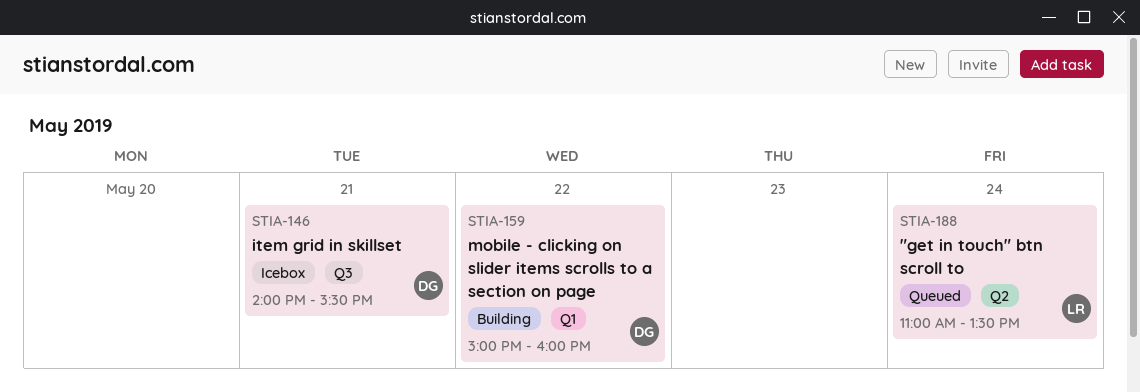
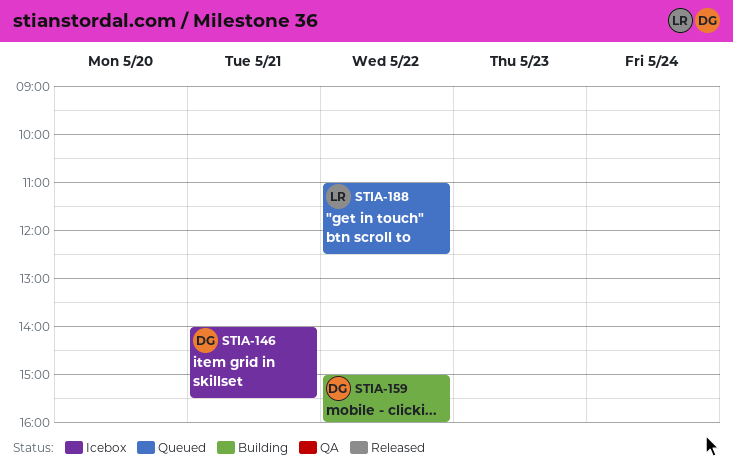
STIA-188, day: May 24 -> May 22
STIA-188, ends: 13:30 -> 12:30

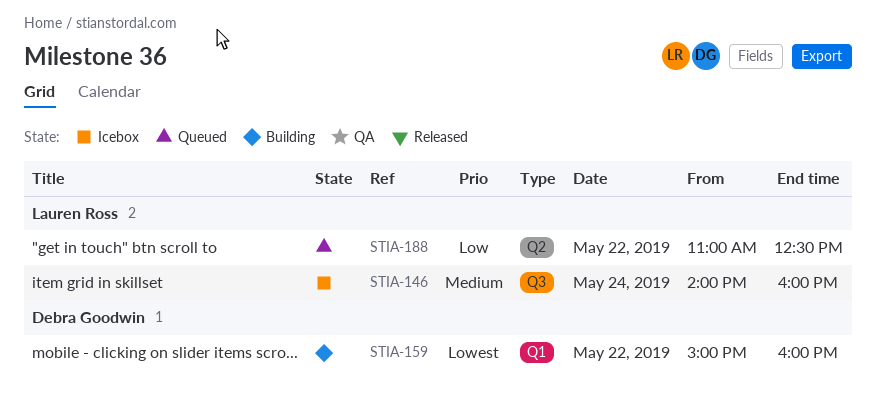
STIA-146, owner: Debra Goodwin -> Lauren Ross
STIA-146, day: May 21 -> May 24
STIA-146, ends: 15:30 -> 16:00

